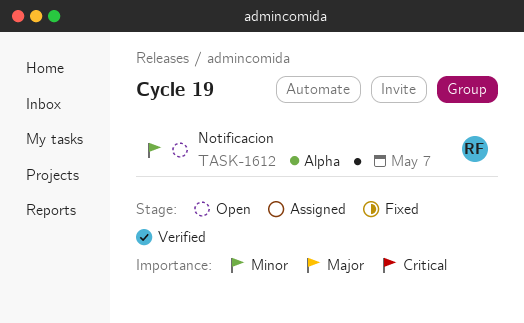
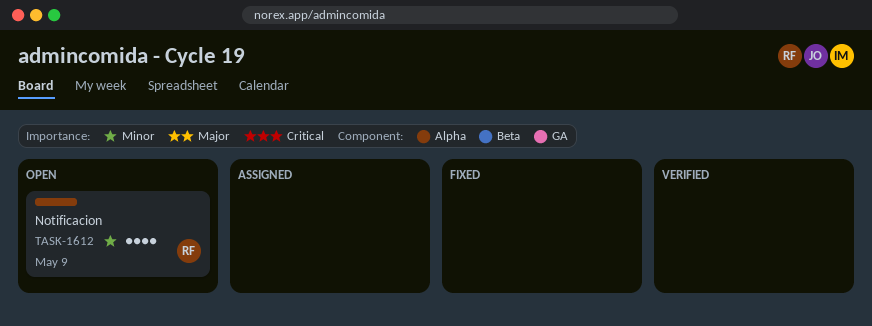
TASK-1612, estimate: 1 -> 4
TASK-1612, due: May 7 -> May 9

